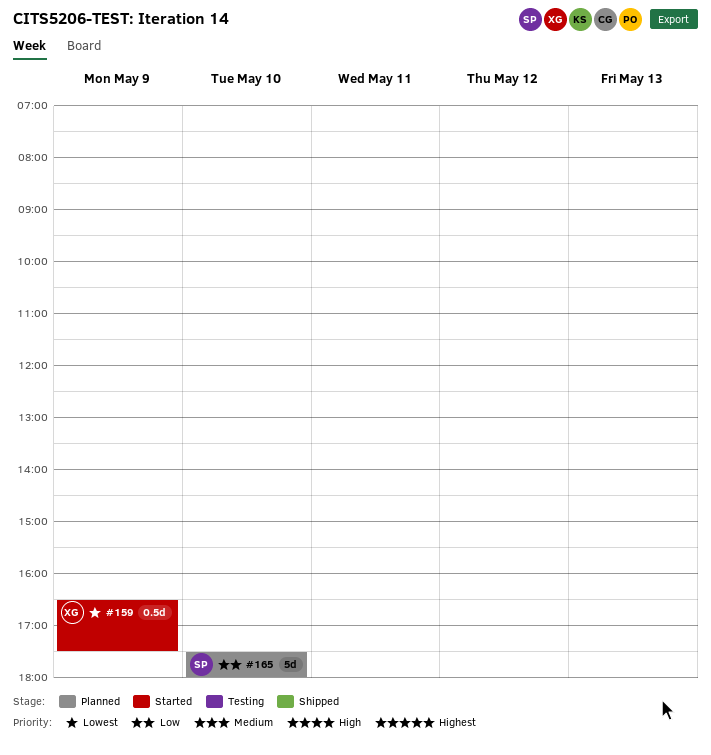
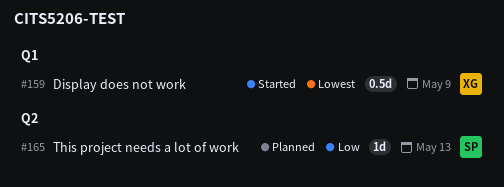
#165, estimate: 5d -> 1d
#165, day: May 10 -> May 13

